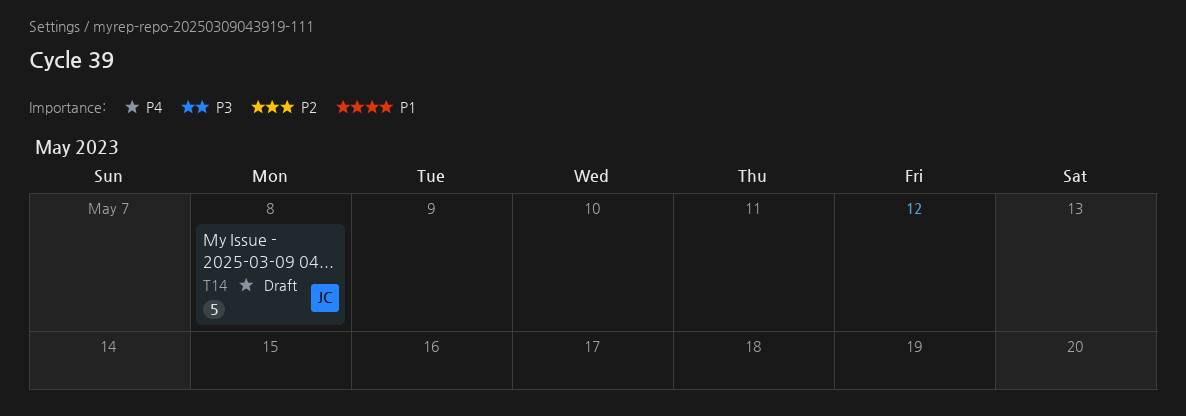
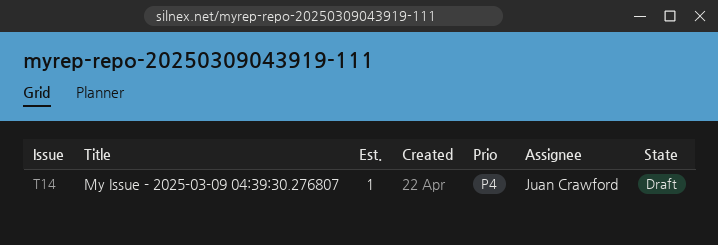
T14, estimate: 5 -> 1

